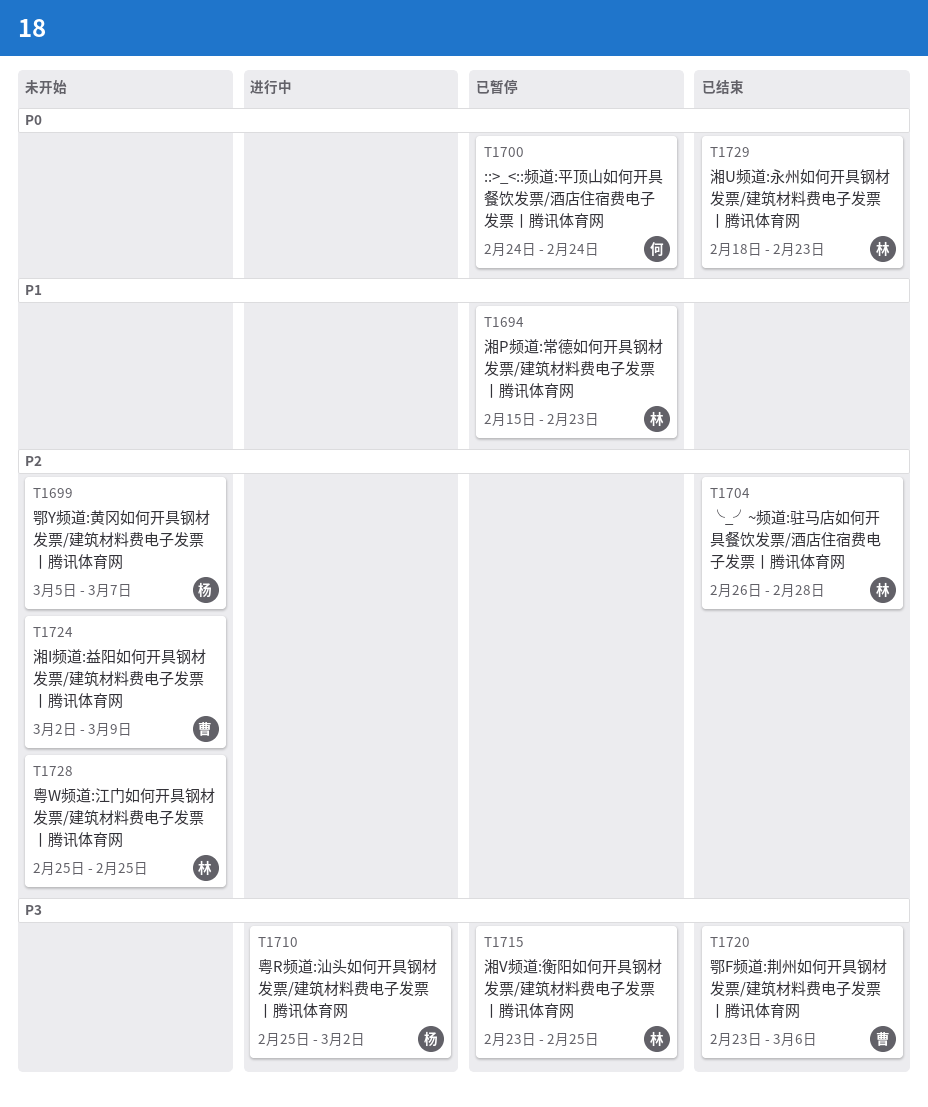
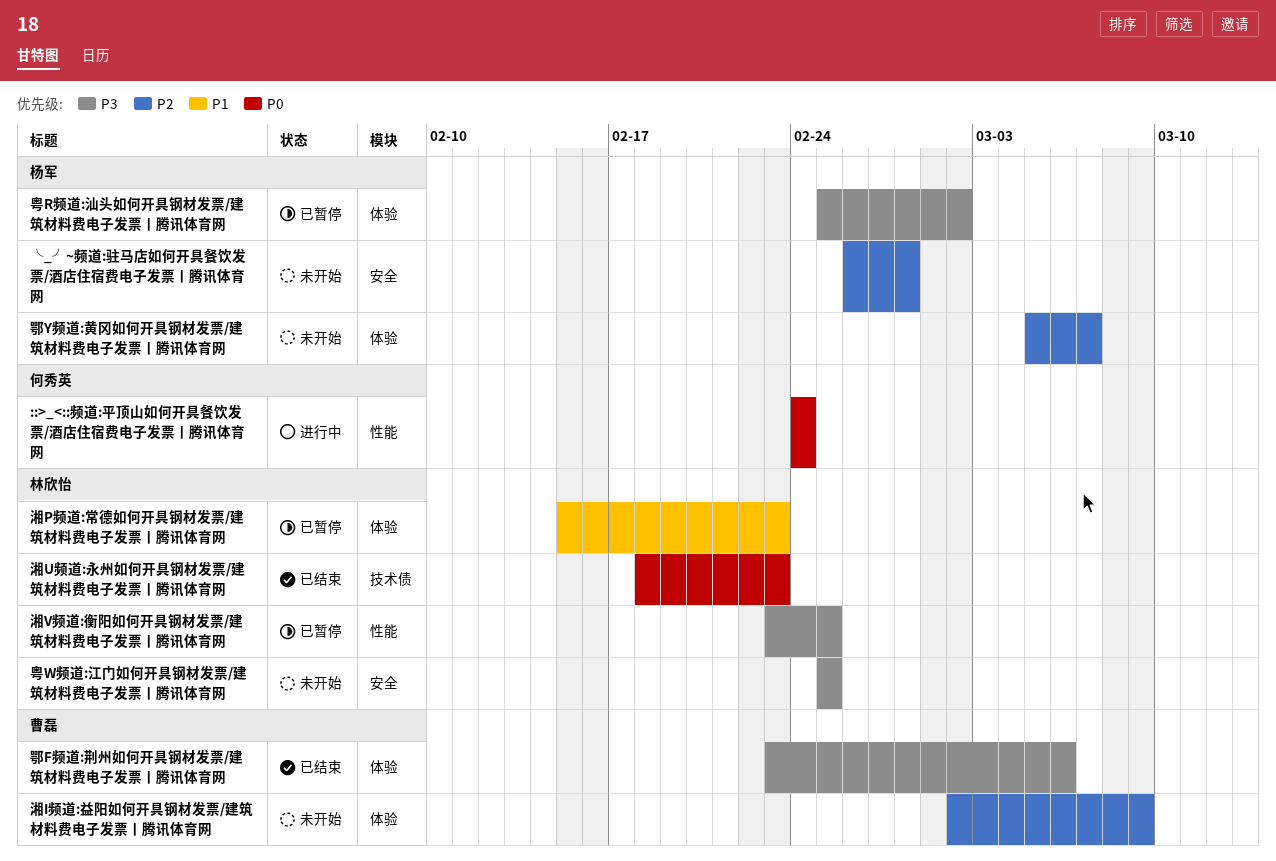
::>_<::频道:平顶山如何开具餐饮发票/酒店住宿费电子发票丨腾讯体育网, status: 已暂停 -> 进行中
╰_╯~频道:驻马店如何开具餐饮发票/酒店住宿费电子发票丨腾讯体育网, status: 已结束 -> 未开始
╰_╯~频道:驻马店如何开具餐饮发票/酒店住宿费电子发票丨腾讯体育网, owner: 林欣怡 -> 杨军
粤R频道:汕头如何开具钢材发票/建筑材料费电子发票丨腾讯体育网, status: 进行中 -> 已暂停
粤W频道:江门如何开具钢材发票/建筑材料费电子发票丨腾讯体育网, priority: P2 -> P3

